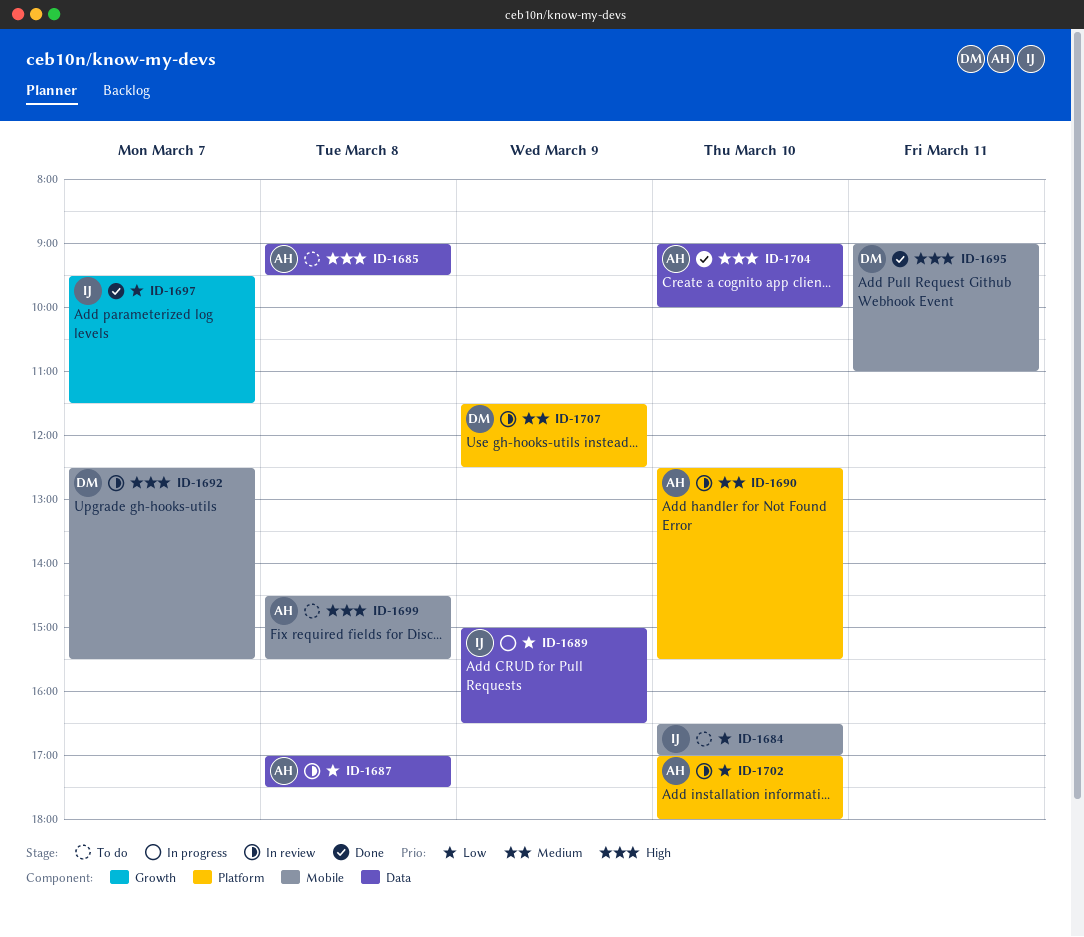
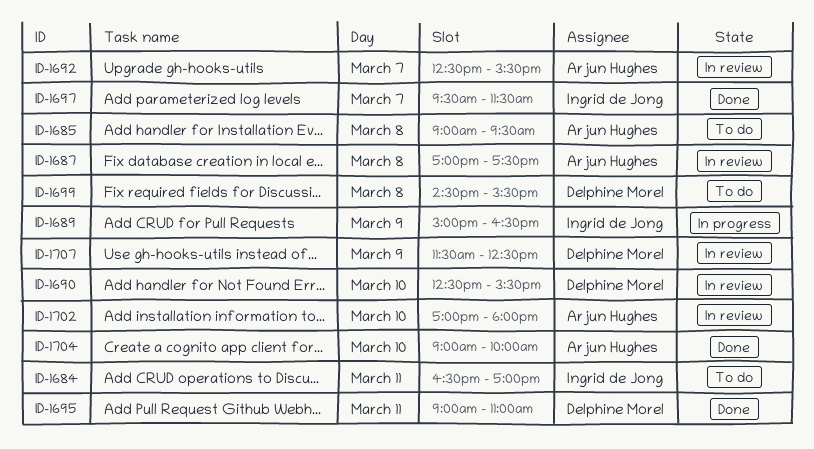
ID-1684, day: Mar 10 -> Mar 11
ID-1690, owner: Arjun Hughes -> Delphine Morel
ID-1692, owner: Delphine Morel -> Arjun Hughes
ID-1699, owner: Arjun Hughes -> Delphine Morel

